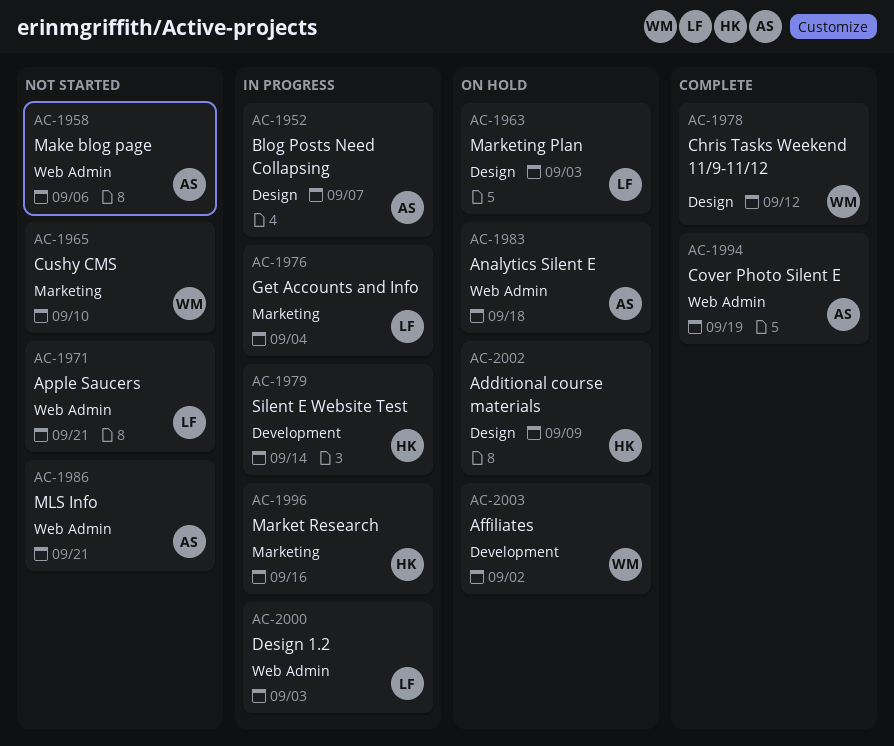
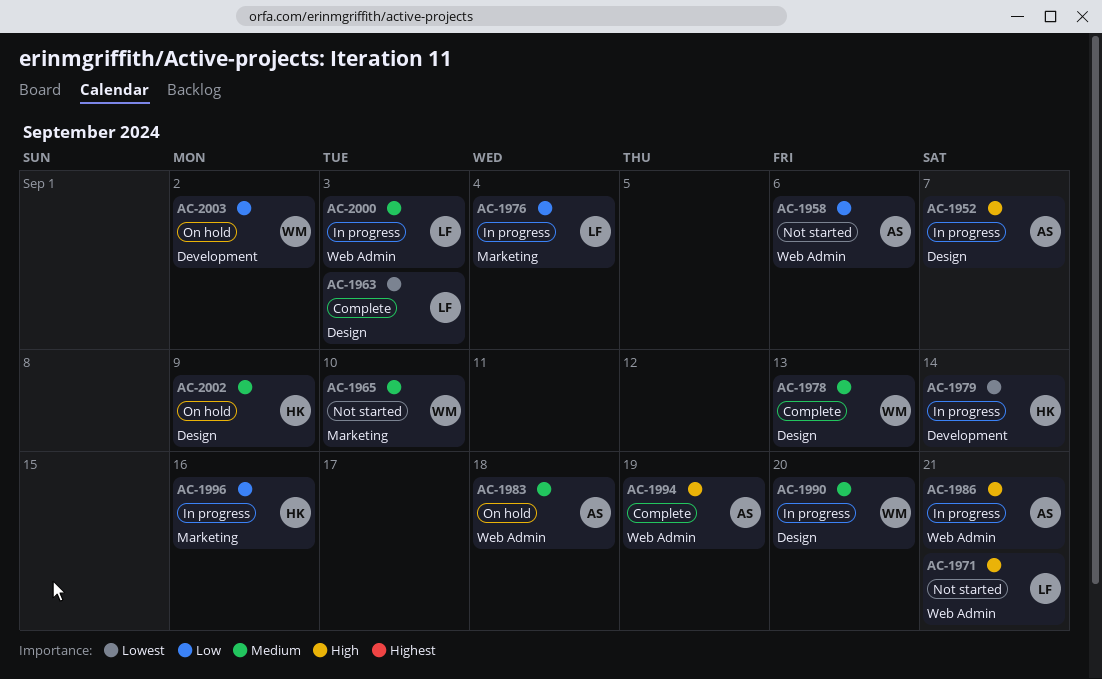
AC-1963, status: On hold -> Complete
AC-1978, due: Sep 12 -> Sep 13
AC-1986, status: Not started -> In progress
AC-1990: none -> present

